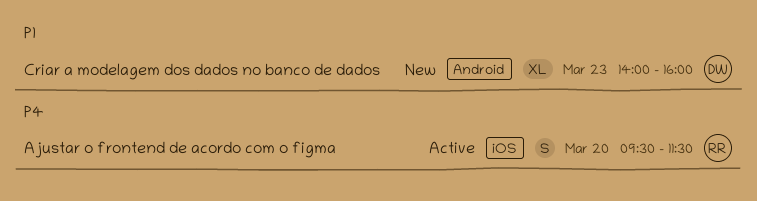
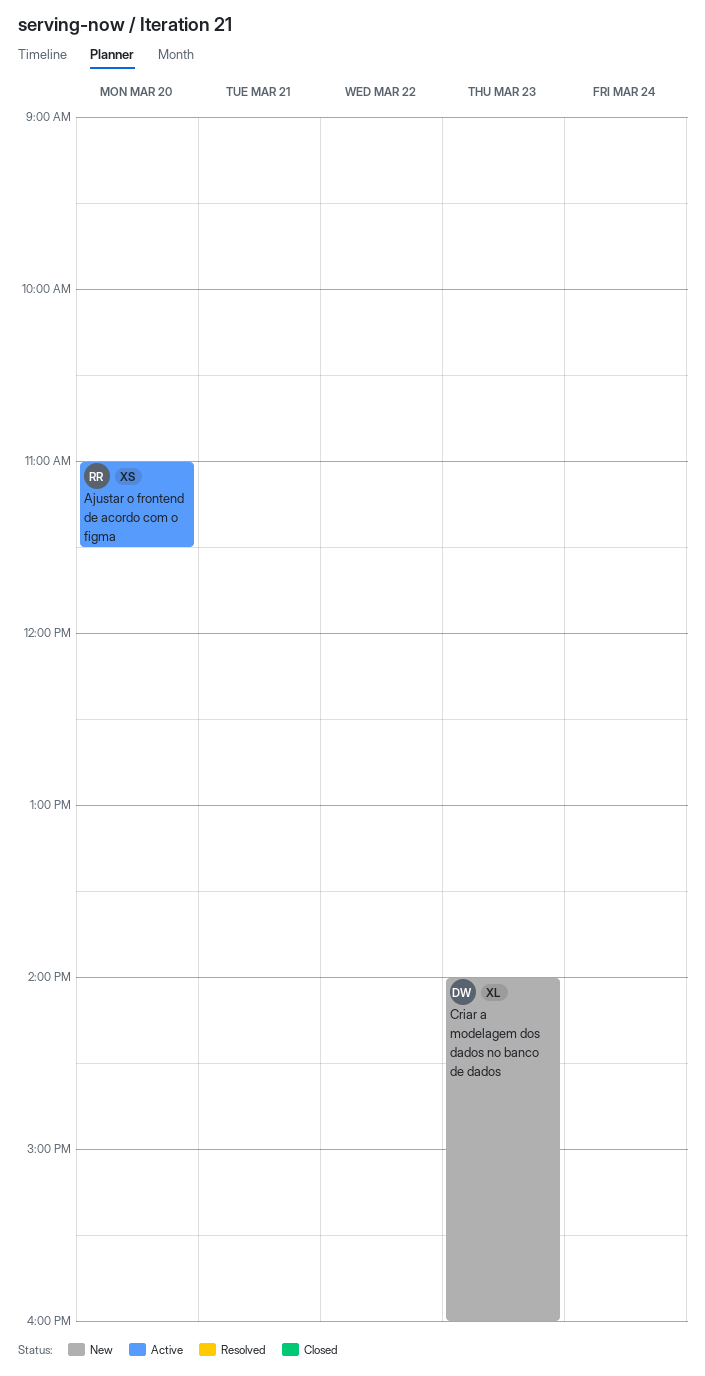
Ajustar o frontend de acordo com o figma, estimate: S -> XS
Ajustar o frontend de acordo com o figma, begins: 09:30 -> 11:00

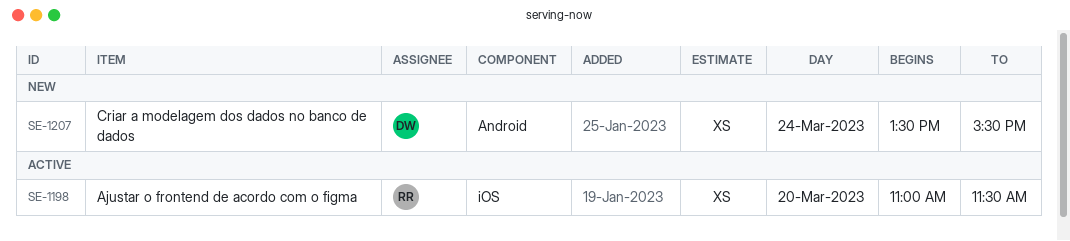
Criar a modelagem dos dados no banco de dados, estimate: XL -> XS
Criar a modelagem dos dados no banco de dados, day: Mar 23 -> Mar 24
Criar a modelagem dos dados no banco de dados, begins: 14:00 -> 13:30
Criar a modelagem dos dados no banco de dados, ends: 16:00 -> 15:30

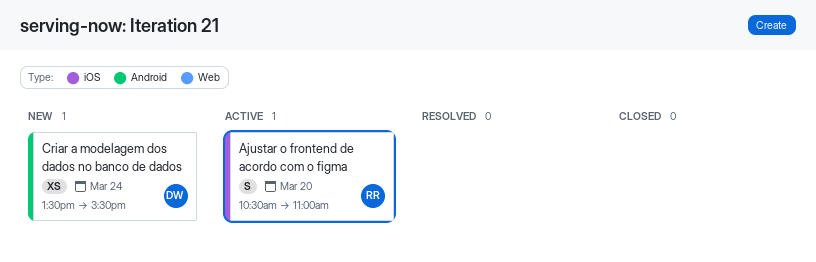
Ajustar o frontend de acordo com o figma, estimate: XS -> S
Ajustar o frontend de acordo com o figma, begins: 11:00 -> 10:30
Ajustar o frontend de acordo com o figma, ends: 11:30 -> 11:00

